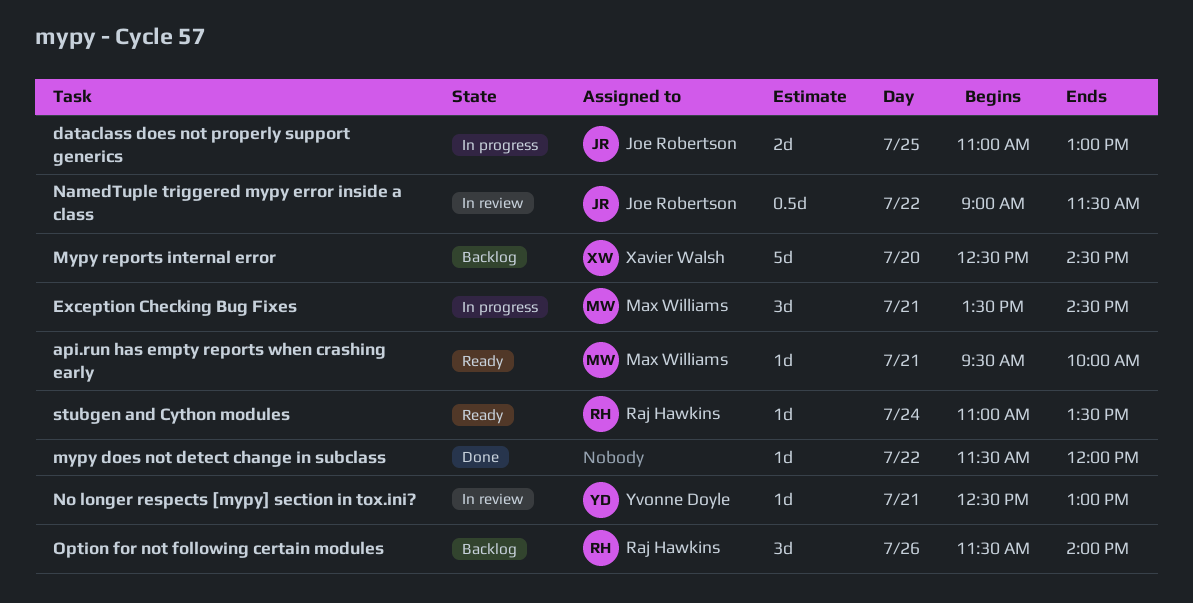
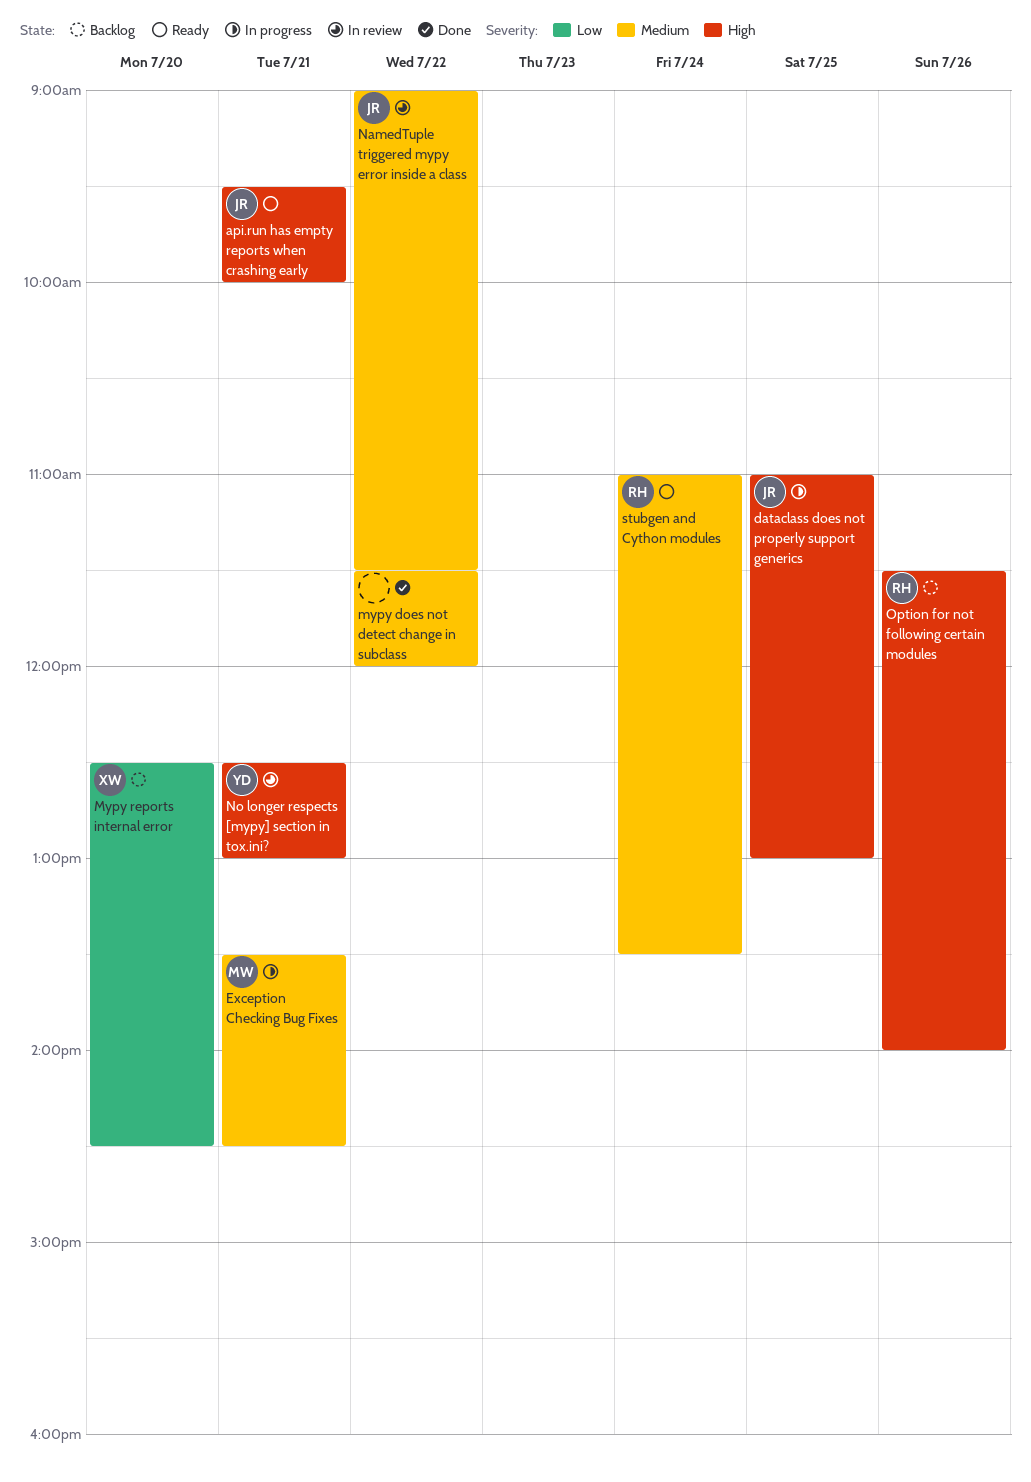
api.run has empty reports when crashing early, owner: Max Williams -> Joe Robertson

